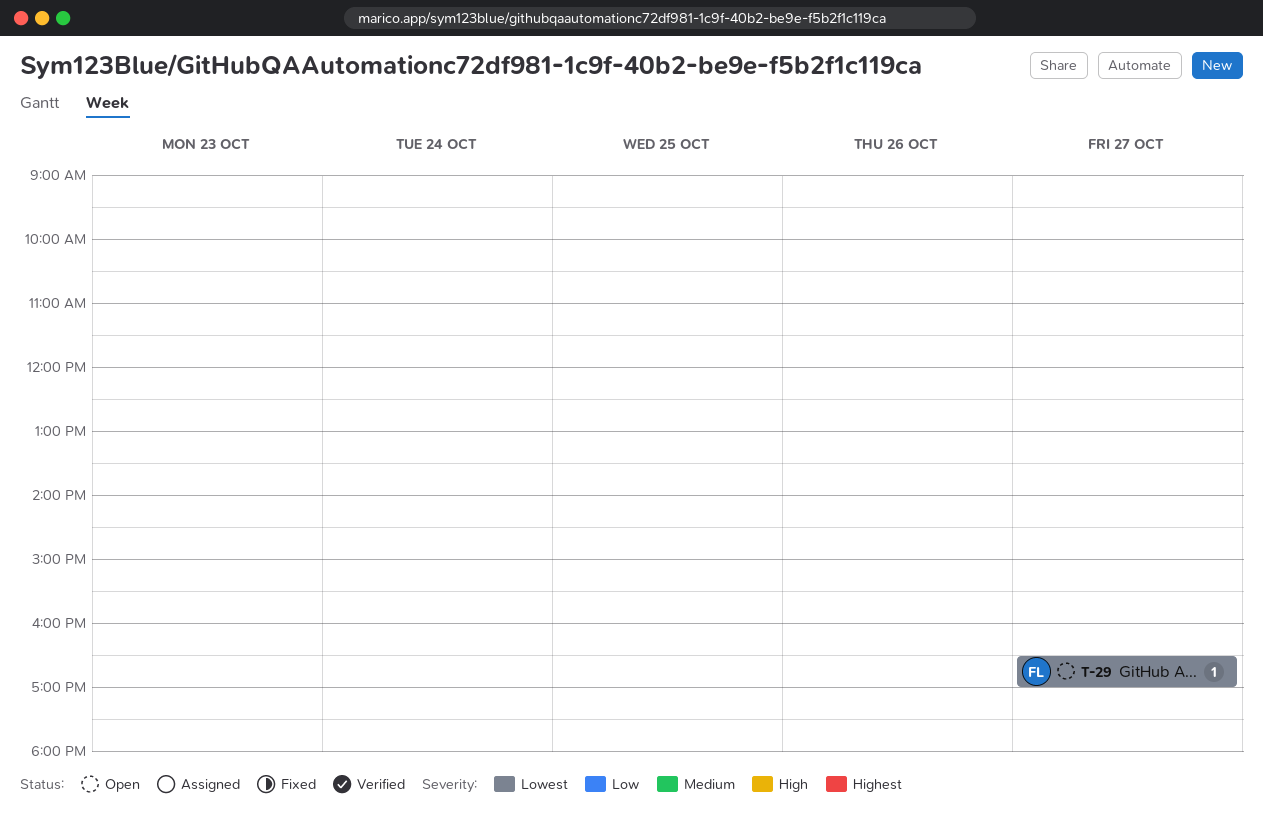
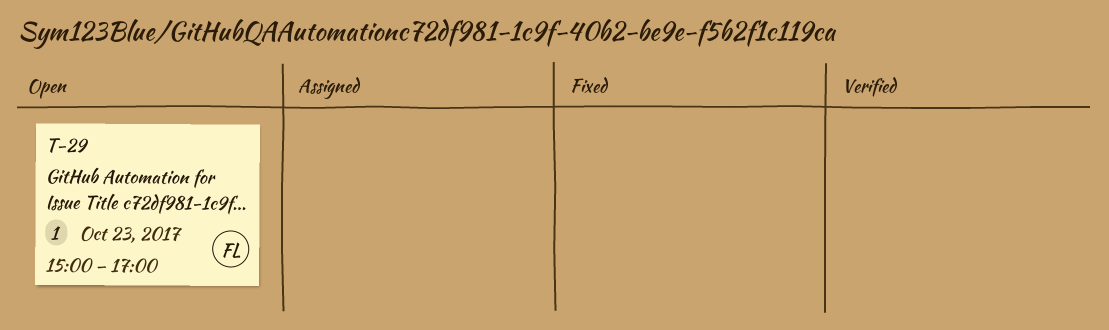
T-29, day: Oct 27 -> Oct 23
T-29, begins: 16:30 -> 15:00

